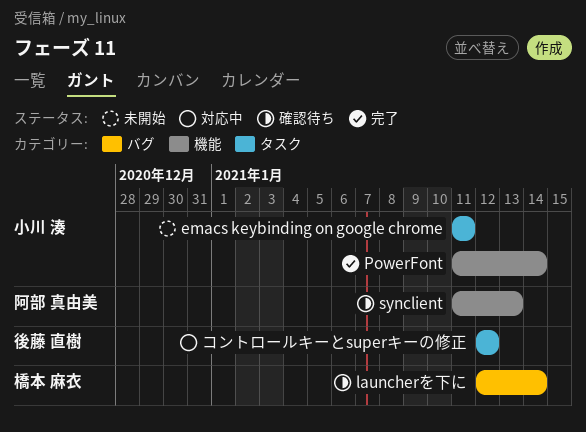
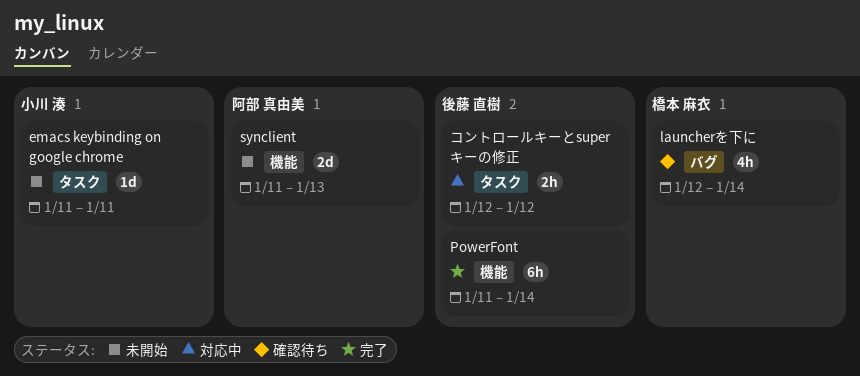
PowerFont, owner: 小川 湊 -> 後藤 直樹
synclient, status: 確認待ち -> 未開始

